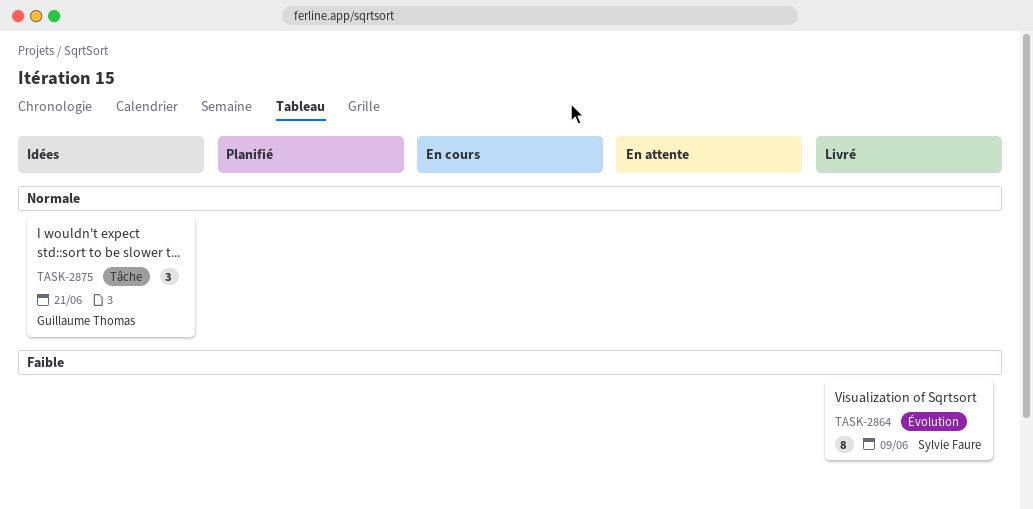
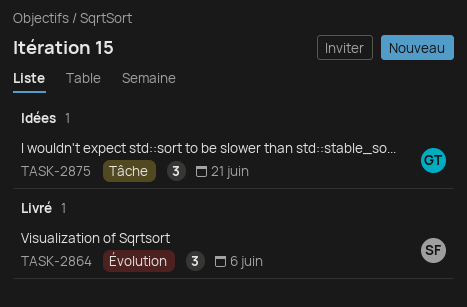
TASK-2864, estimate: 8 -> 3
TASK-2864, due: Jun 9 -> Jun 6

